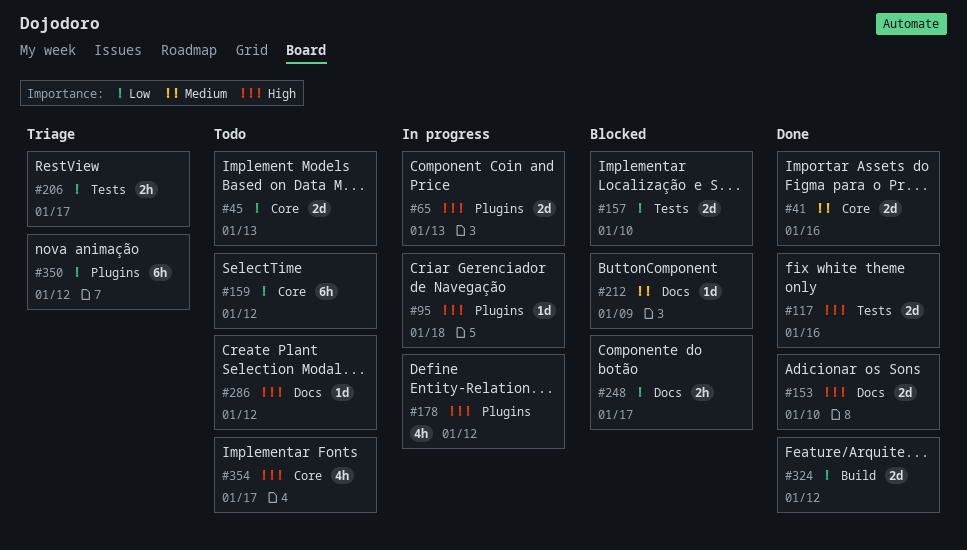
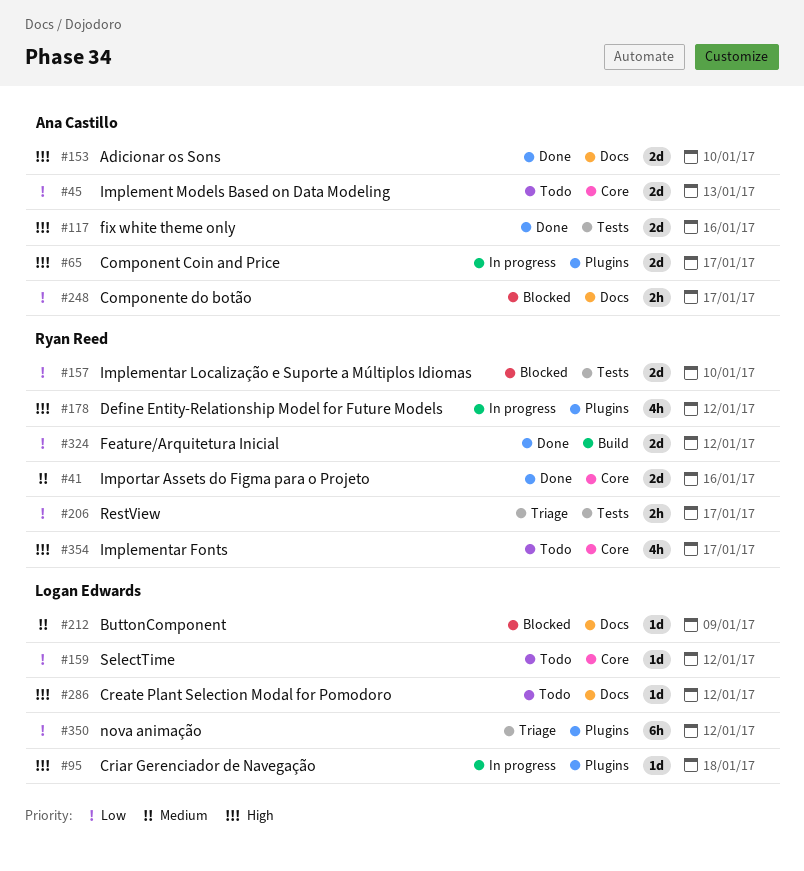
#65, due: Jan 13 -> Jan 17
#159, estimate: 6h -> 1d

